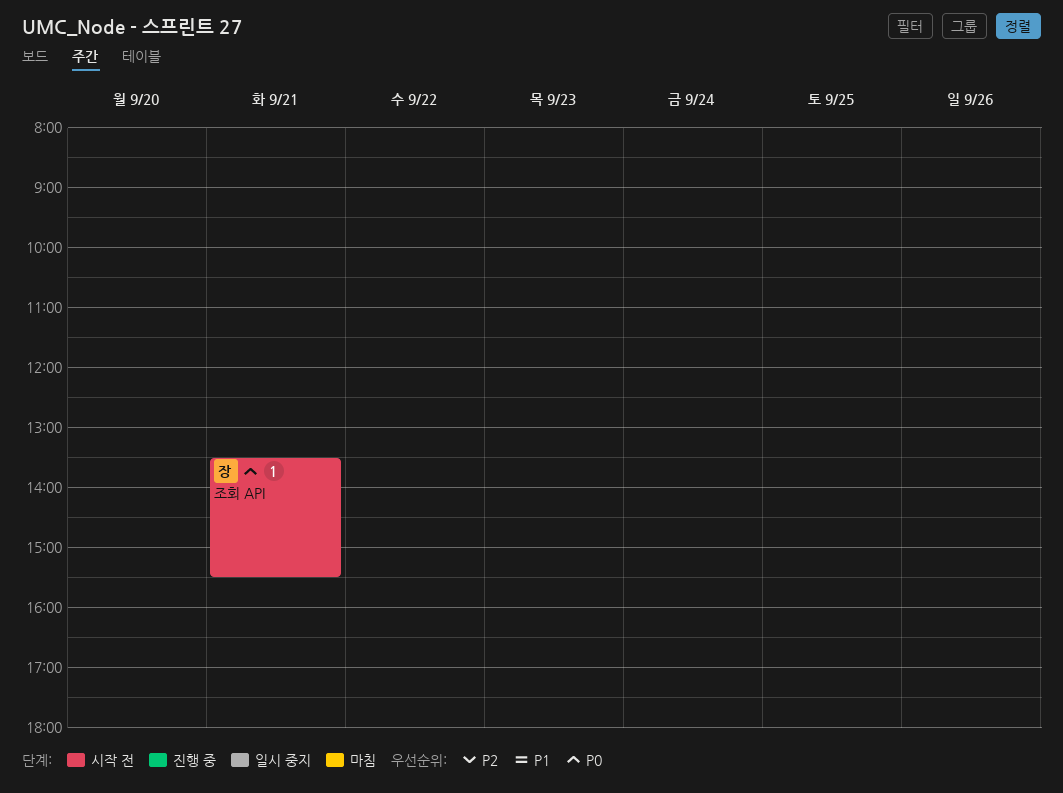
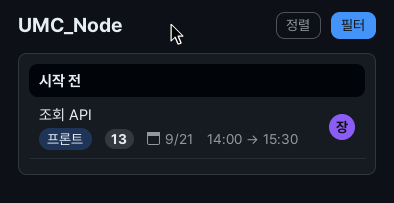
조회 API, estimate: 1 -> 13
조회 API, begins: 13:30 -> 14:00

